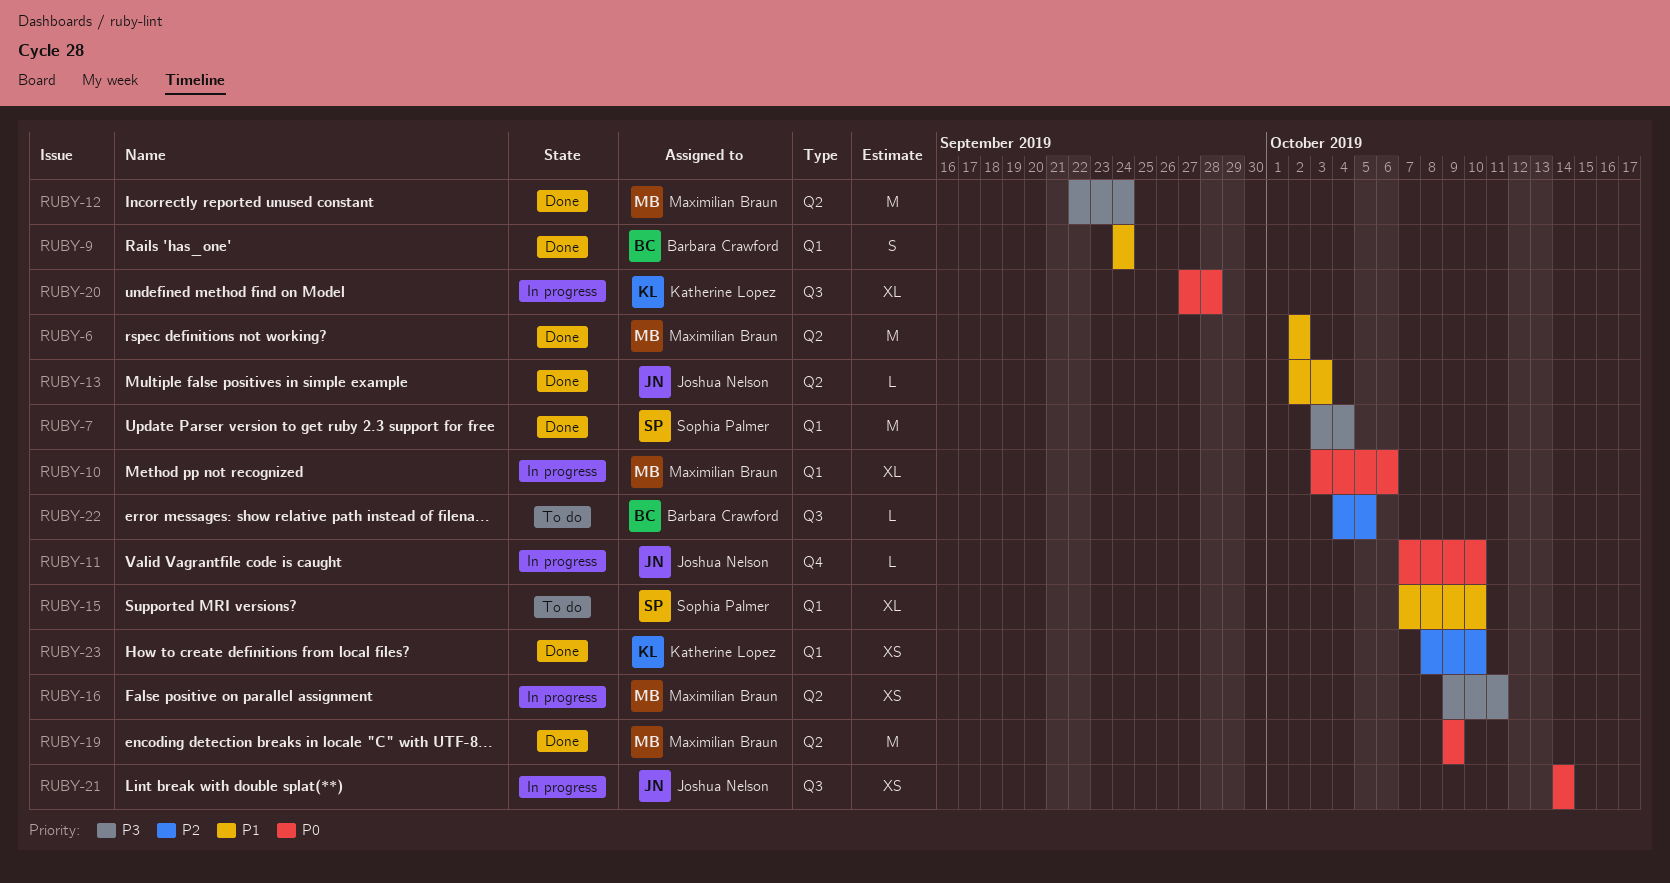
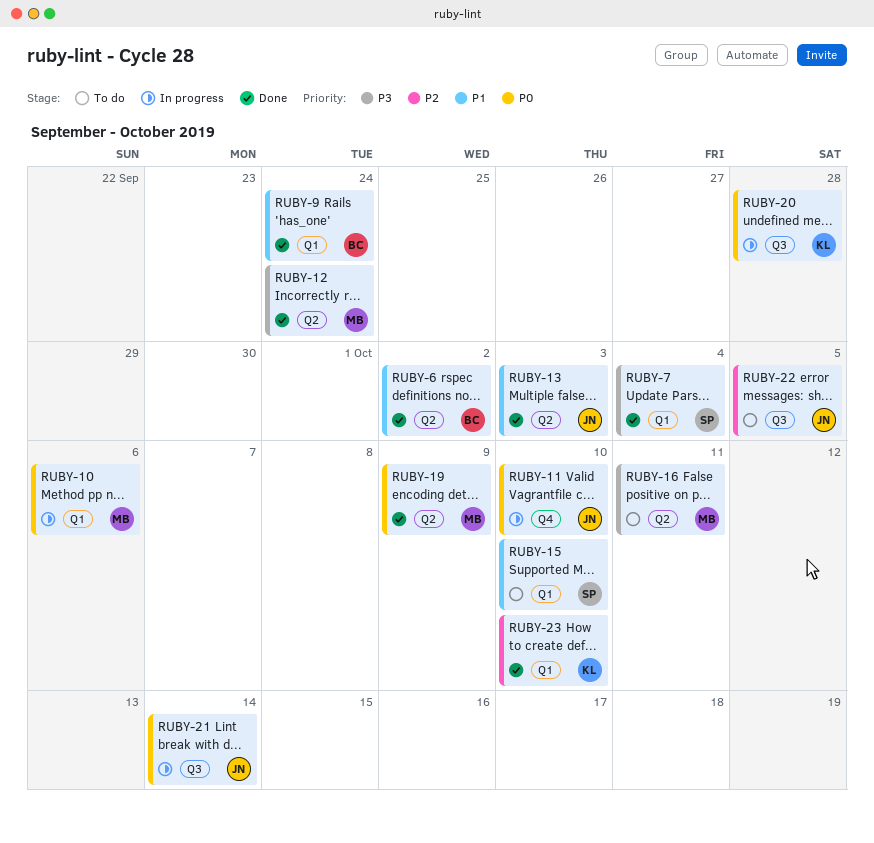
RUBY-6, owner: Maximilian Braun -> Barbara Crawford
RUBY-16, status: In progress -> To do
RUBY-22, owner: Barbara Crawford -> Joshua Nelson

